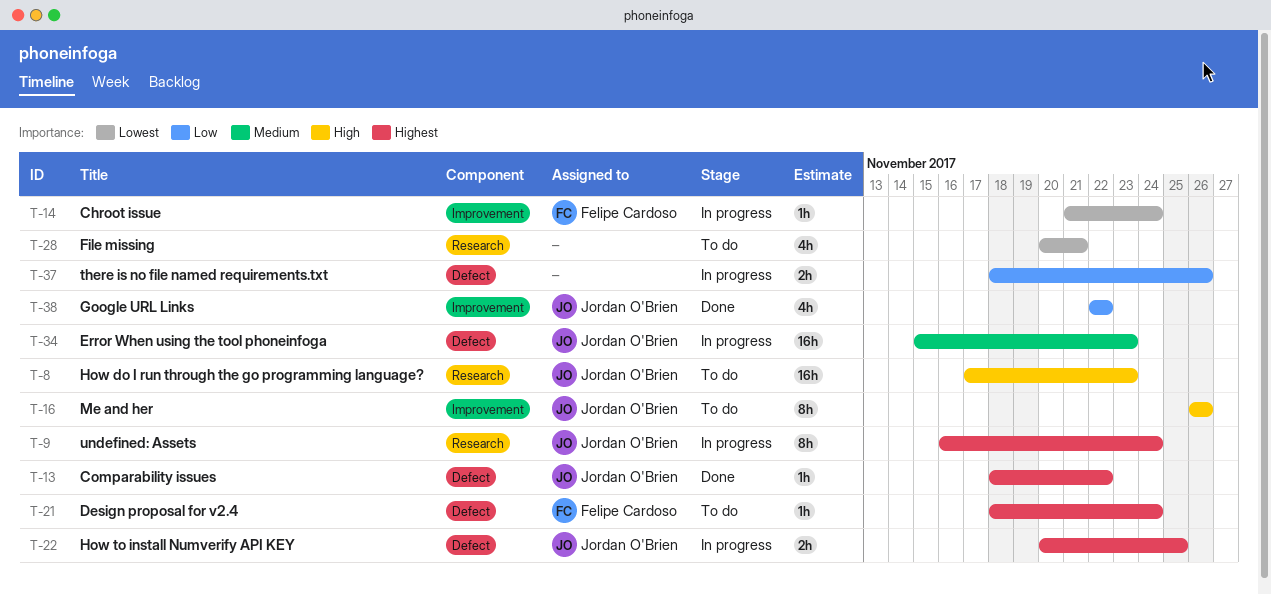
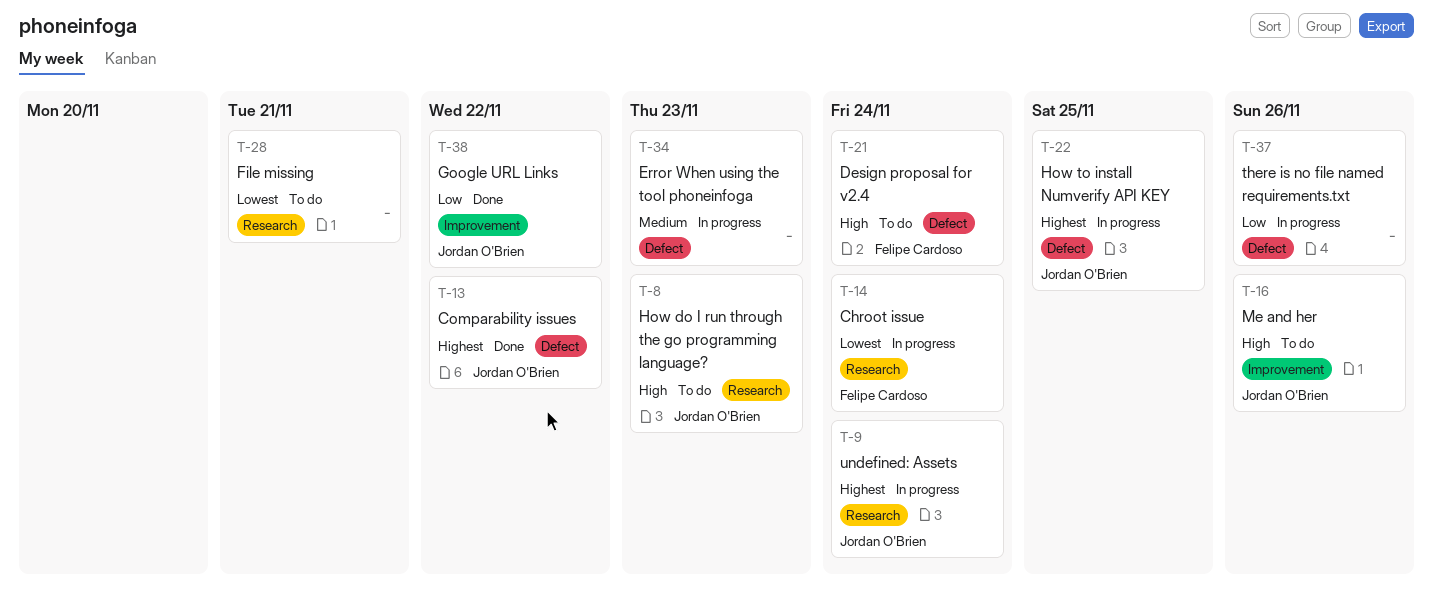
T-14, label: Improvement -> Research
T-21, priority: Highest -> High
T-34, owner: Jordan O'Brien -> none

